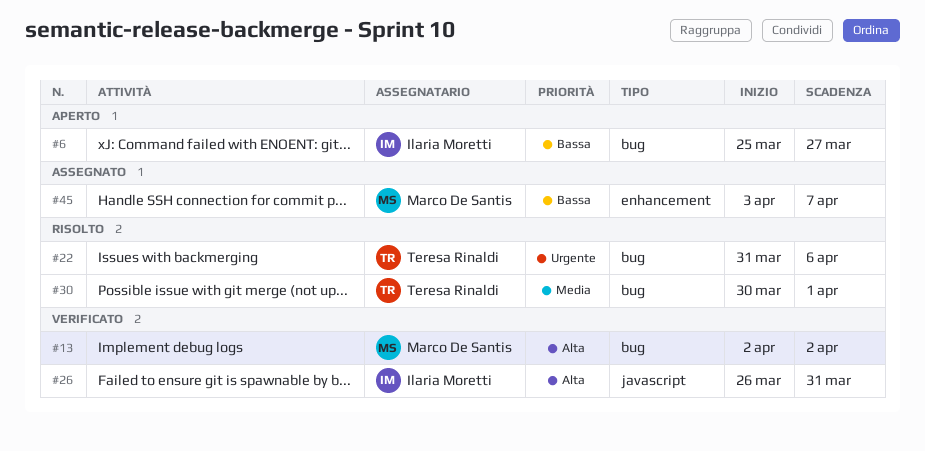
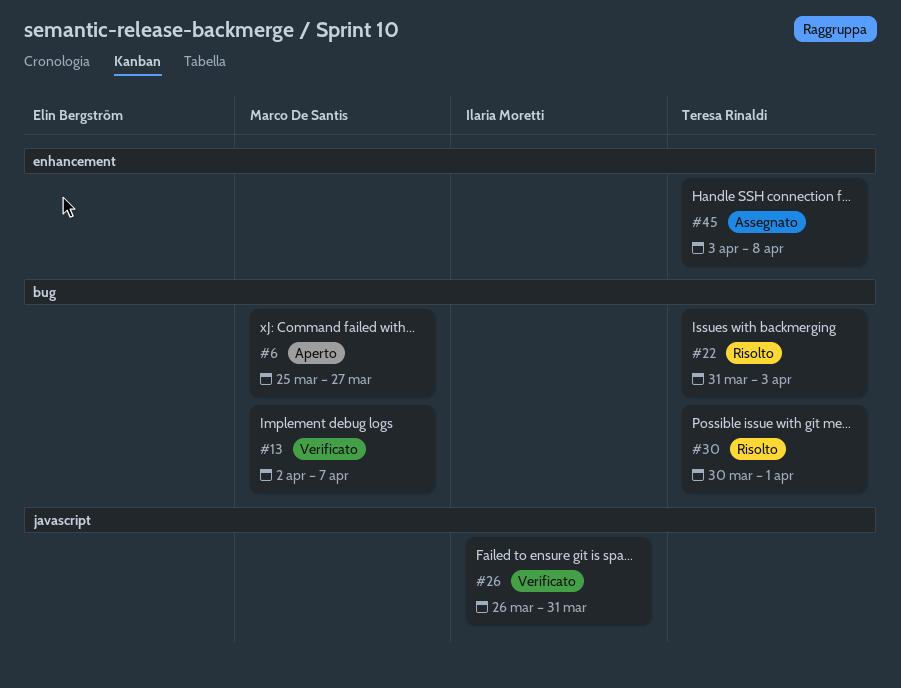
#6, owner: Ilaria Moretti -> Marco De Santis
#13, due: Apr 2 -> Apr 7
#22, due: Apr 6 -> Apr 3
#45, owner: Marco De Santis -> Teresa Rinaldi
#45, due: Apr 7 -> Apr 8

